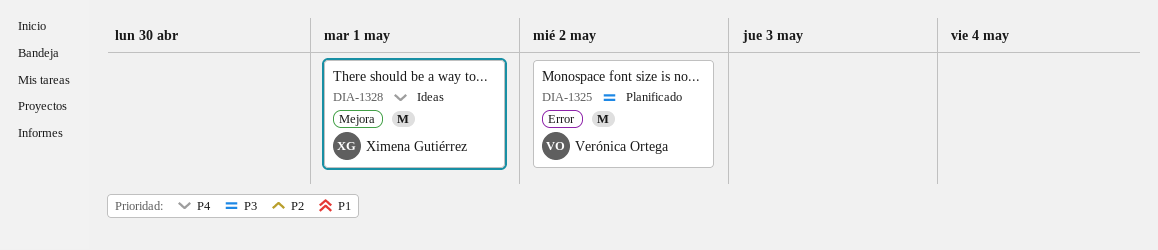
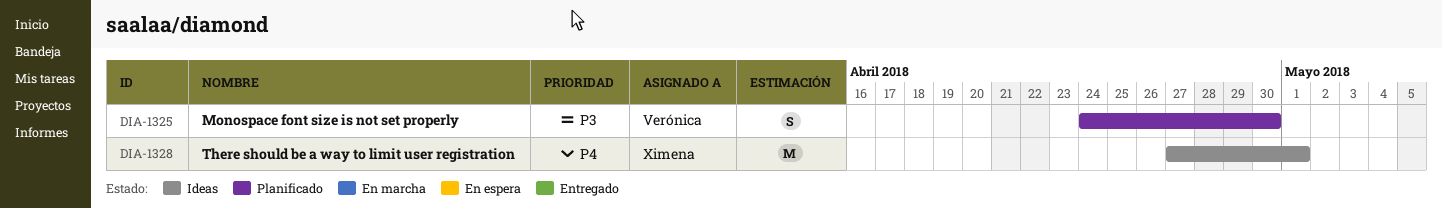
DIA-1325, estimate: M -> S
DIA-1325, due: May 2 -> Apr 30

